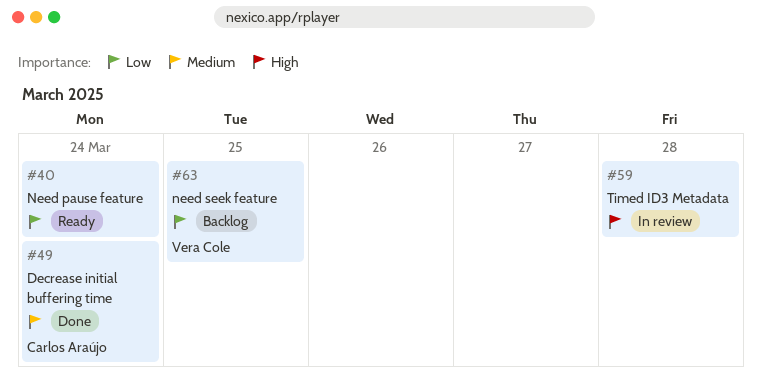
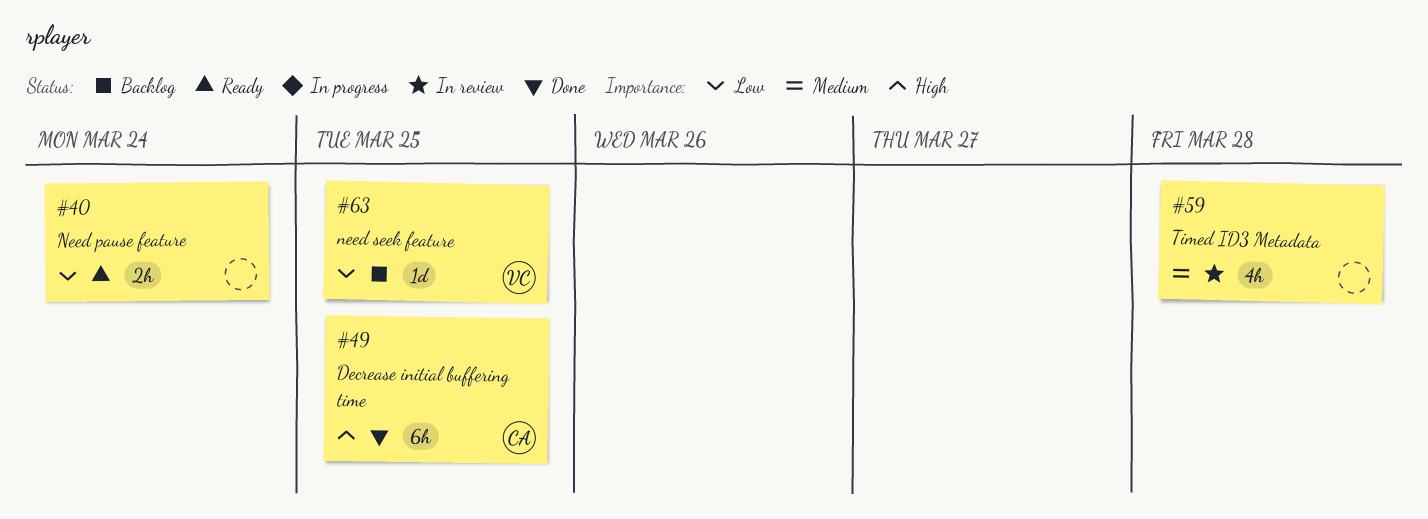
#49, priority: Medium -> High
#49, due: Mar 24 -> Mar 25
#59, priority: High -> Medium

